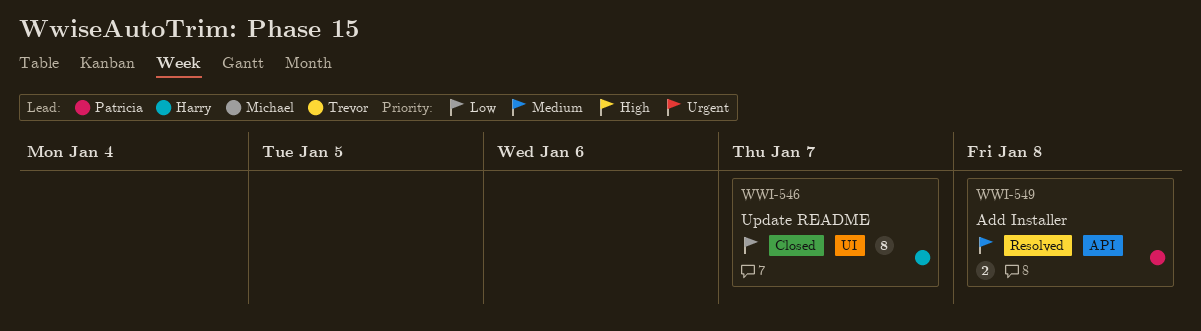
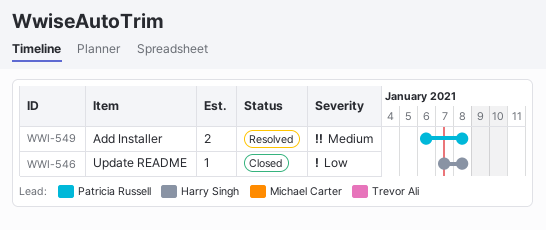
WWI-546, estimate: 8 -> 1
WWI-546, due: Jan 7 -> Jan 8

